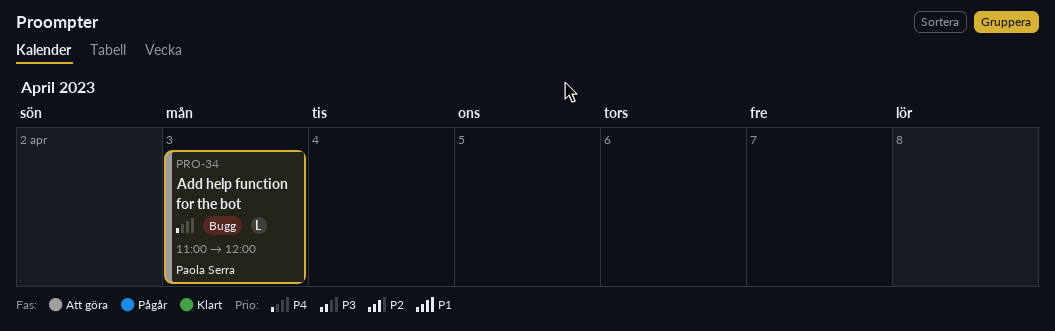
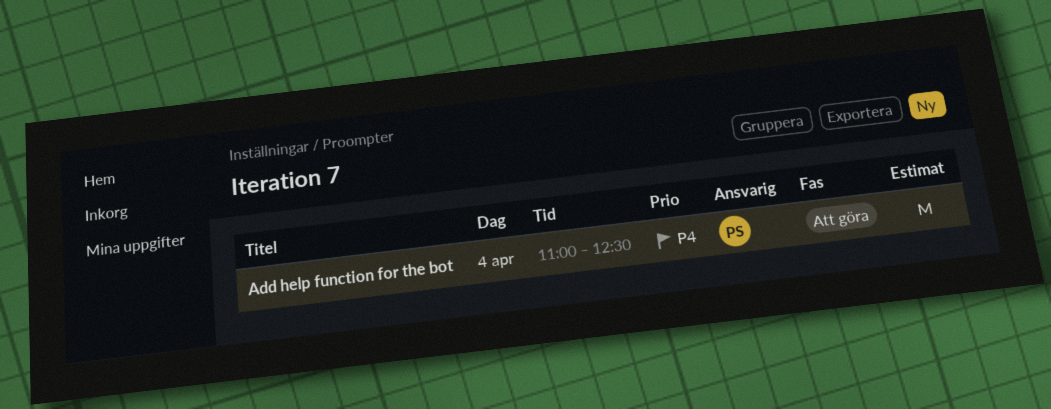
Add help function for the bot, estimate: L -> M
Add help function for the bot, day: Apr 3 -> Apr 4
Add help function for the bot, ends: 12:00 -> 12:30

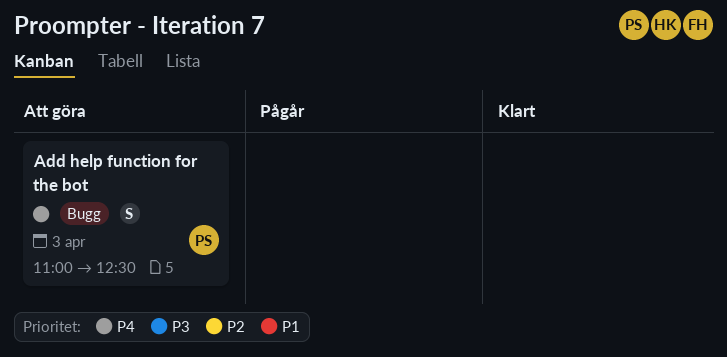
Add help function for the bot, estimate: M -> S
Add help function for the bot, day: Apr 4 -> Apr 3

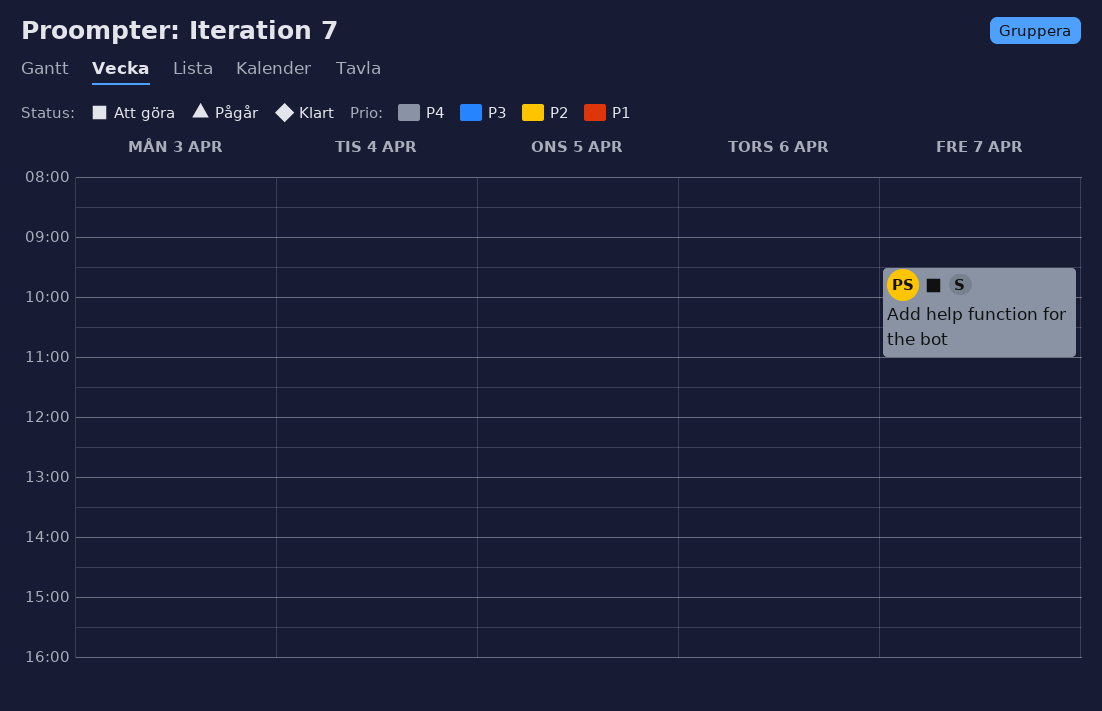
Add help function for the bot, day: Apr 3 -> Apr 7
Add help function for the bot, begins: 11:00 -> 09:30
Add help function for the bot, ends: 12:30 -> 11:00

